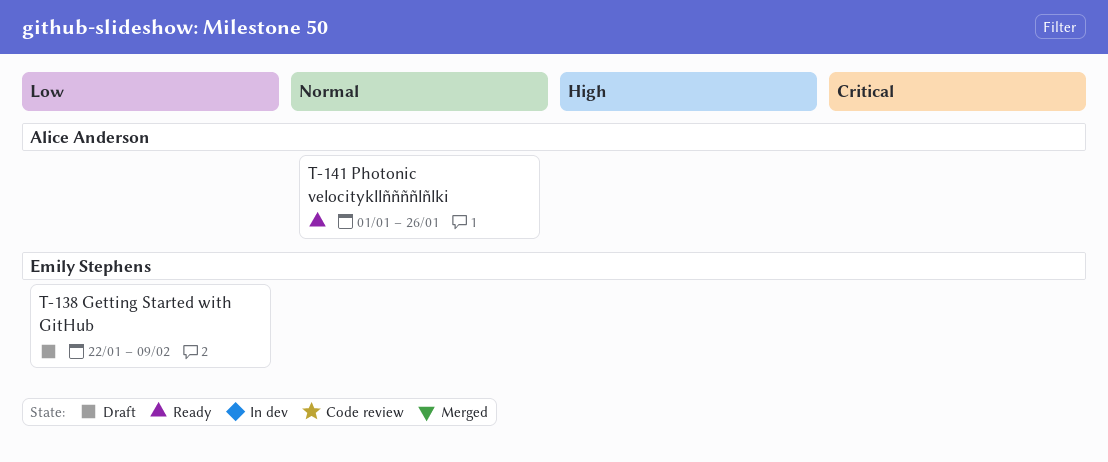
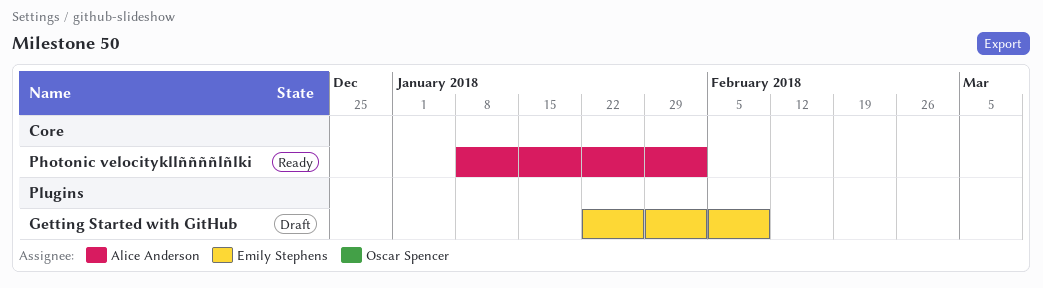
Photonic velocitykllññññlñlki, start: Jan 1 -> Jan 8
Photonic velocitykllññññlñlki, due: Jan 26 -> Feb 2

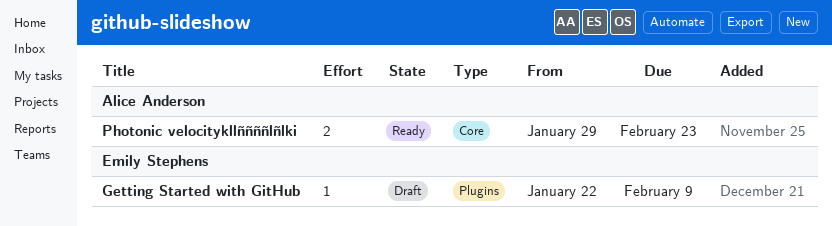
Photonic velocitykllññññlñlki, start: Jan 8 -> Jan 29
Photonic velocitykllññññlñlki, due: Feb 2 -> Feb 23

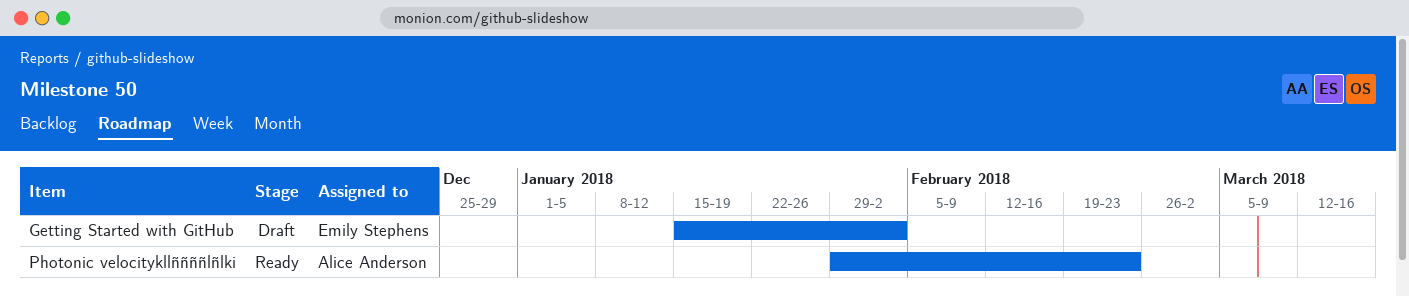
Getting Started with GitHub, start: Jan 22 -> Jan 15
Getting Started with GitHub, due: Feb 9 -> Feb 2

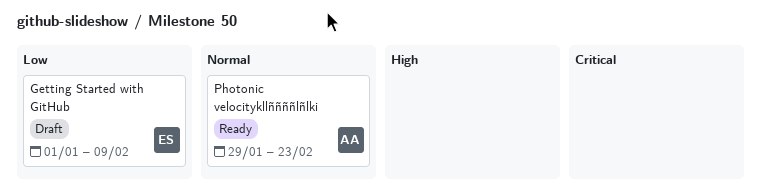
Getting Started with GitHub, start: Jan 15 -> Jan 1
Getting Started with GitHub, due: Feb 2 -> Feb 9

